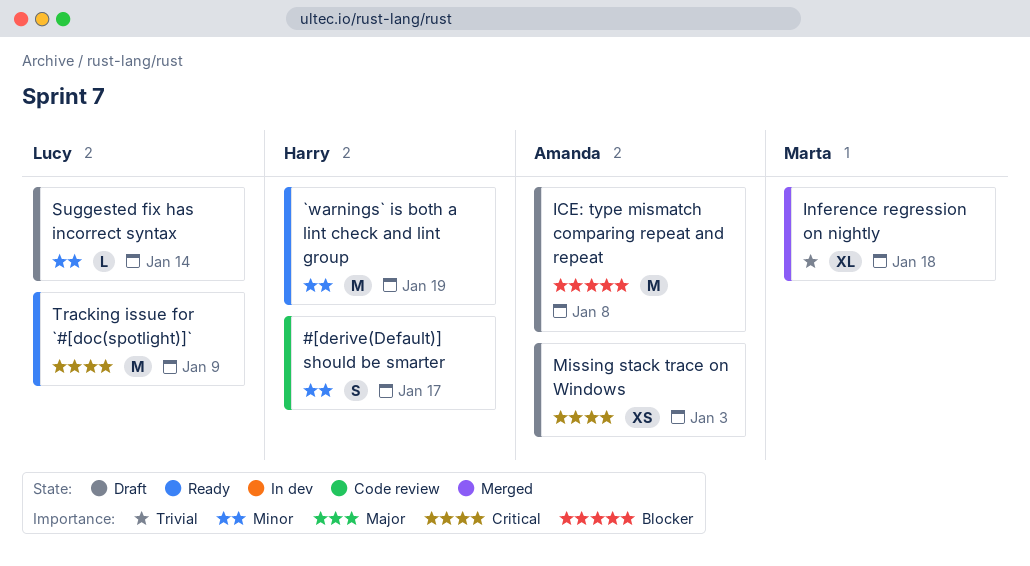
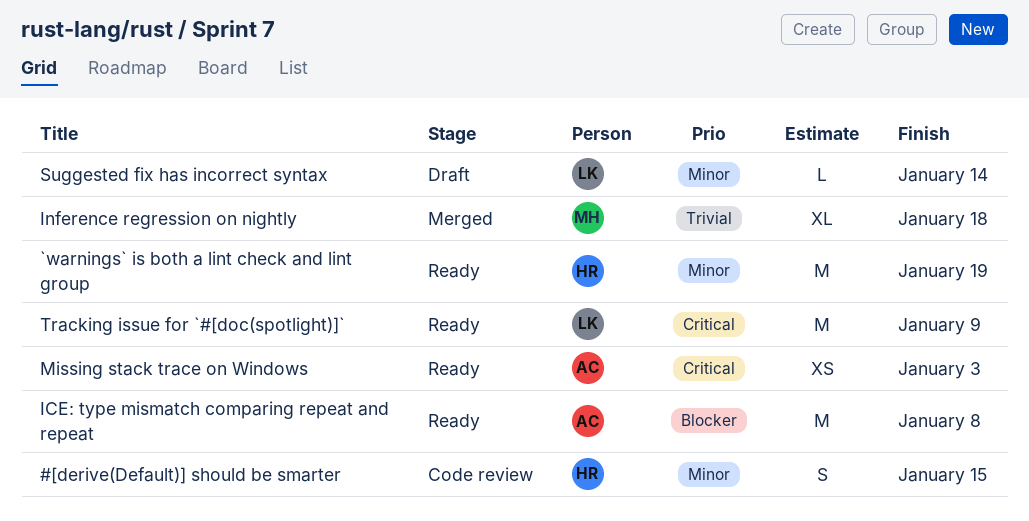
#[derive(Default)] should be smarter, due: Jan 17 -> Jan 15
ICE: type mismatch comparing repeat and repeat, status: Draft -> Ready
Missing stack trace on Windows, status: Draft -> Ready

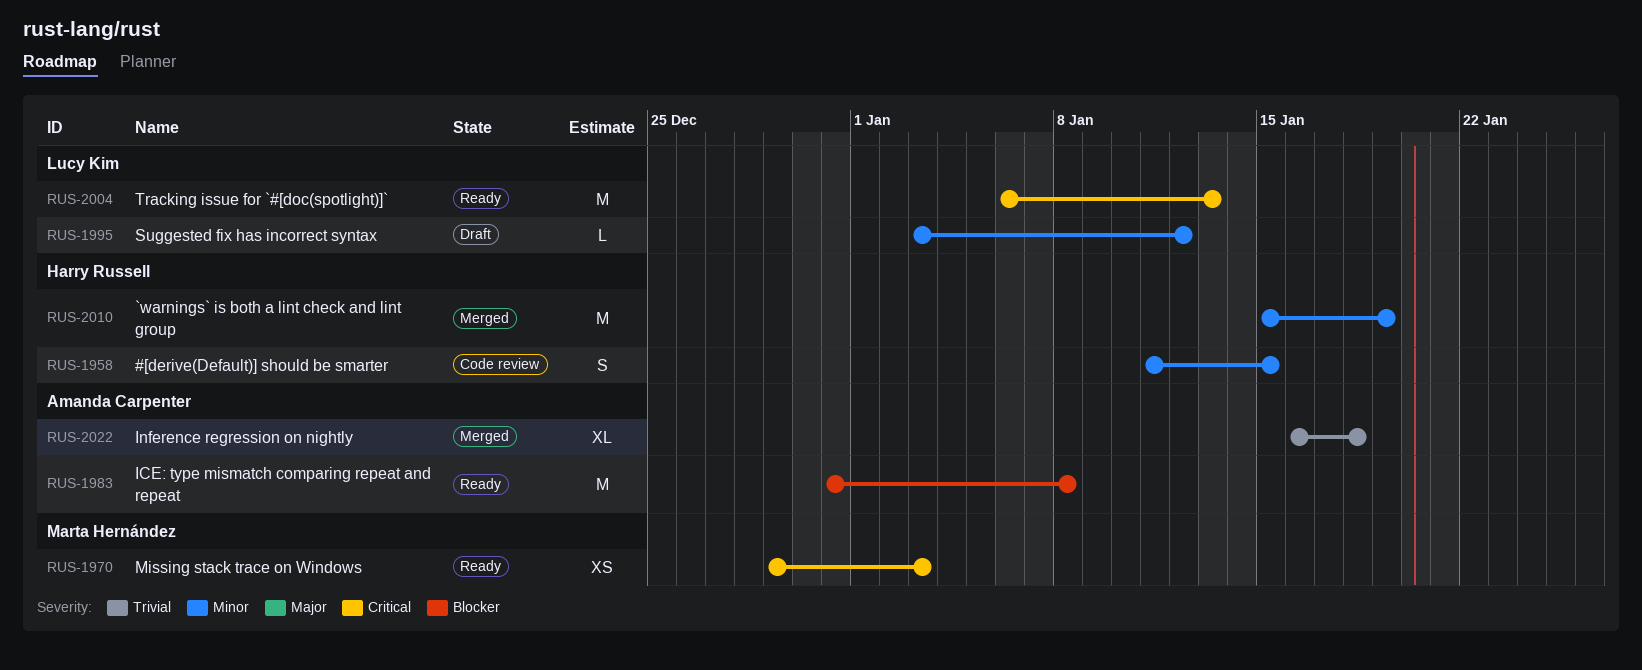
`warnings` is both a lint check and lint group, status: Ready -> Merged
Inference regression on nightly, owner: Marta Hernández -> Amanda Carpenter
Missing stack trace on Windows, owner: Amanda Carpenter -> Marta Hernández
Suggested fix has incorrect syntax, due: Jan 14 -> Jan 12
Tracking issue for `#[doc(spotlight)]`, due: Jan 9 -> Jan 13

